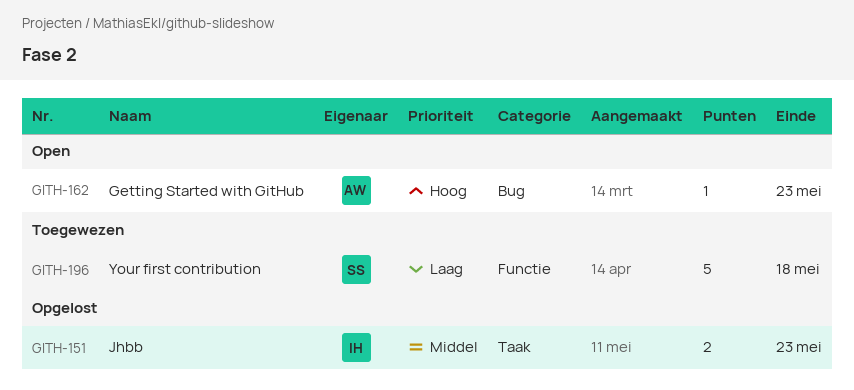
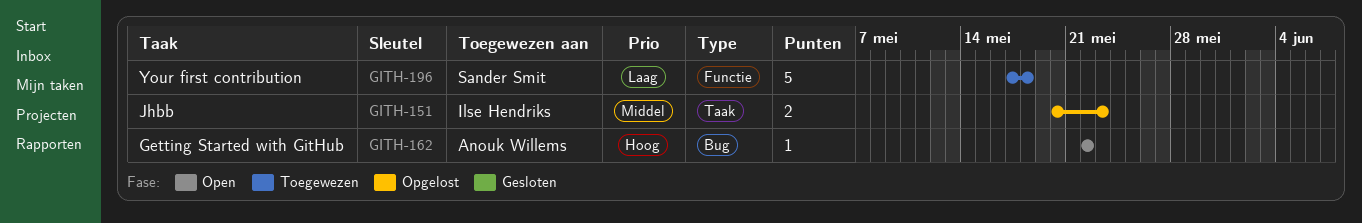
GITH-162, due: May 23 -> May 22

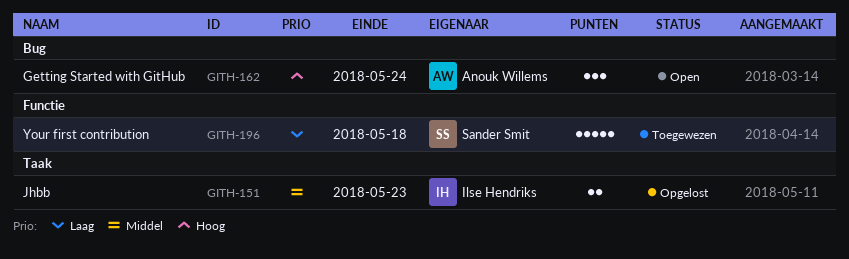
GITH-162, estimate: 1 -> 3
GITH-162, due: May 22 -> May 24

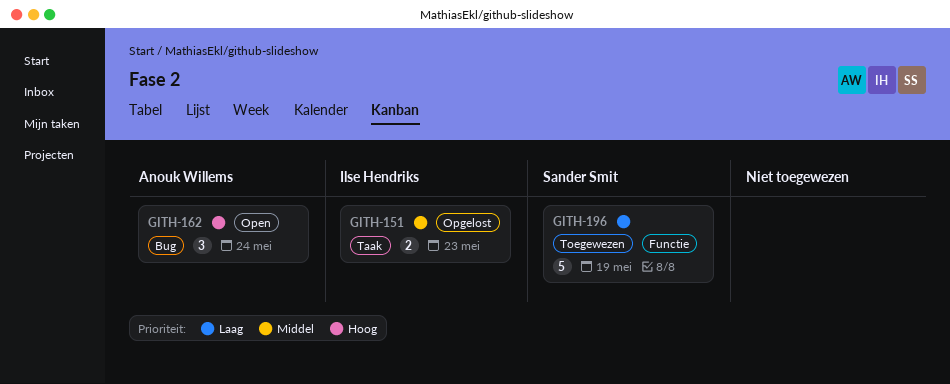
GITH-196, due: May 18 -> May 19

